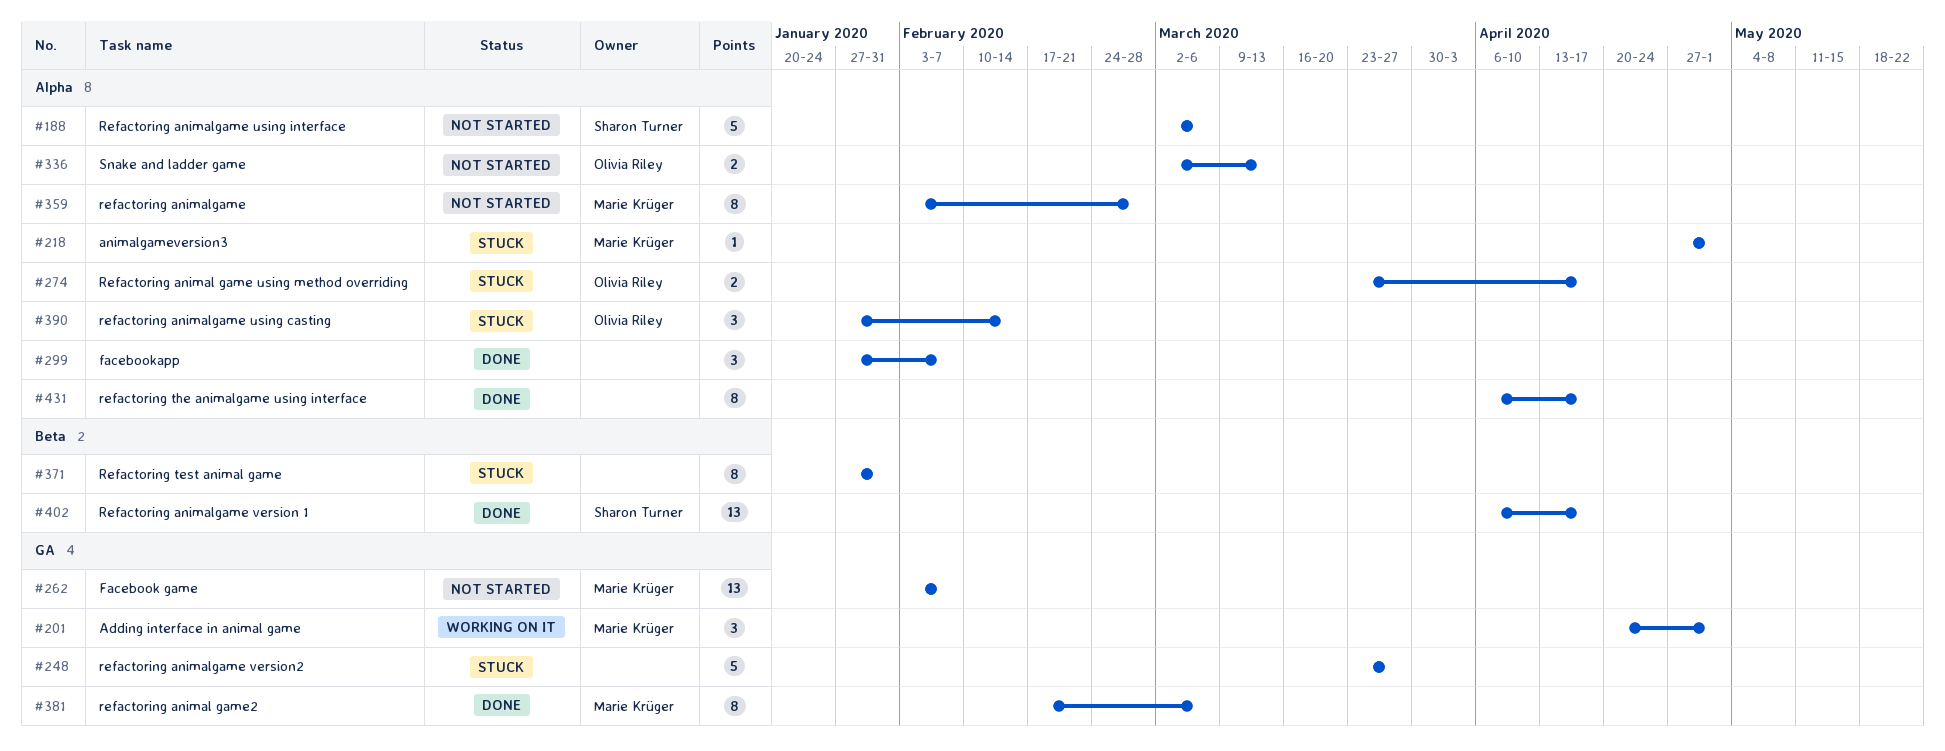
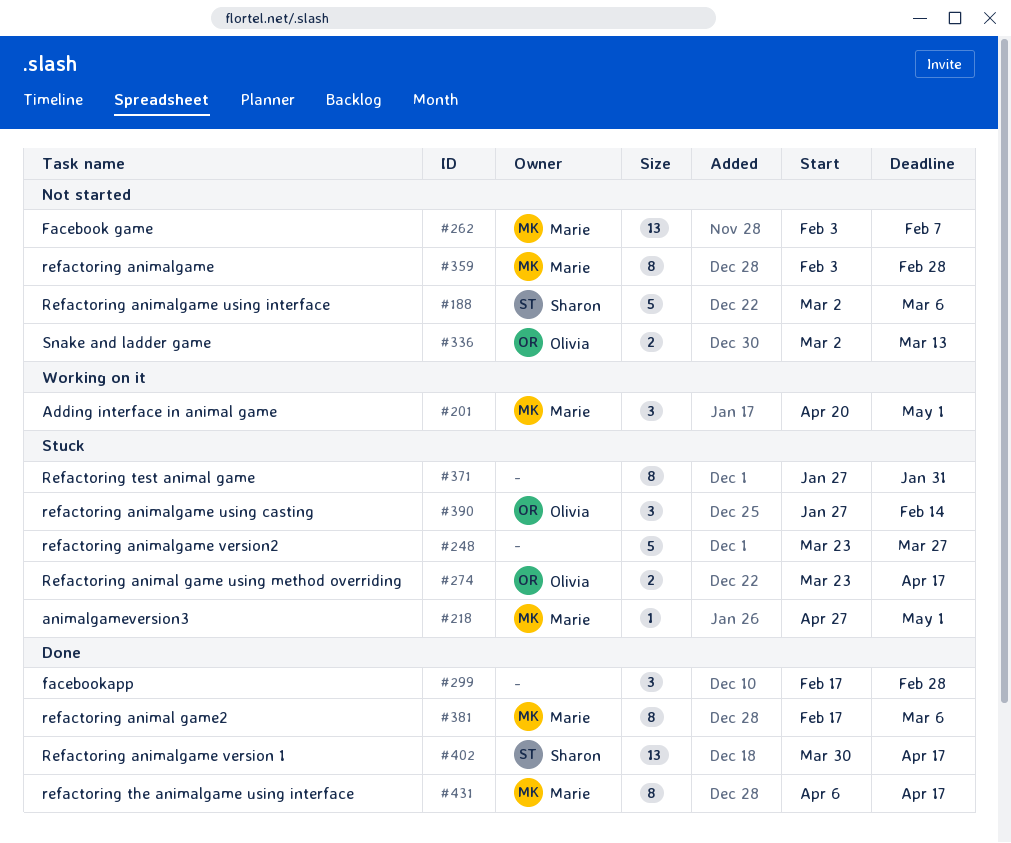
#299, start: Jan 27 -> Feb 17
#299, due: Feb 7 -> Feb 28
#402, start: Apr 6 -> Mar 30
#431, owner: none -> Marie Krüger

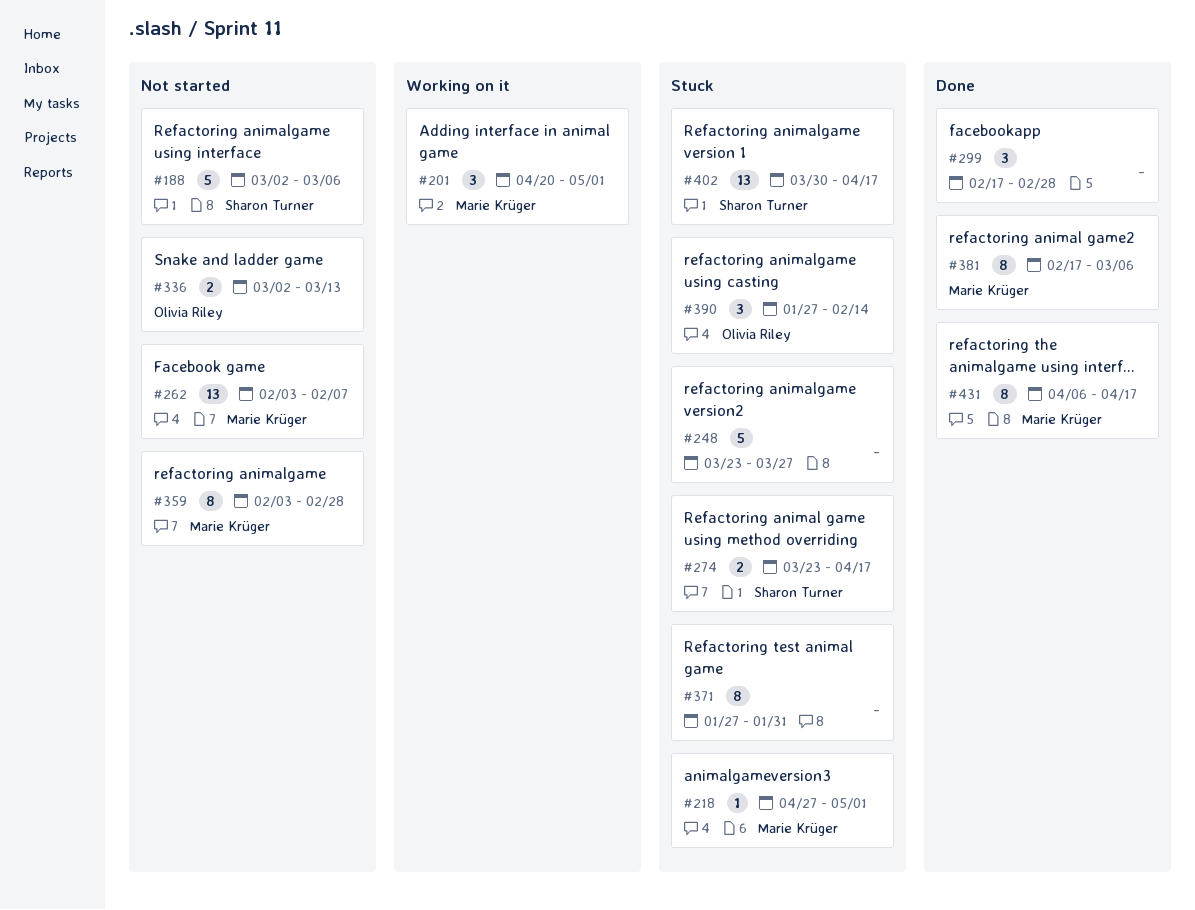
#274, owner: Olivia Riley -> Sharon Turner
#402, status: Done -> Stuck

